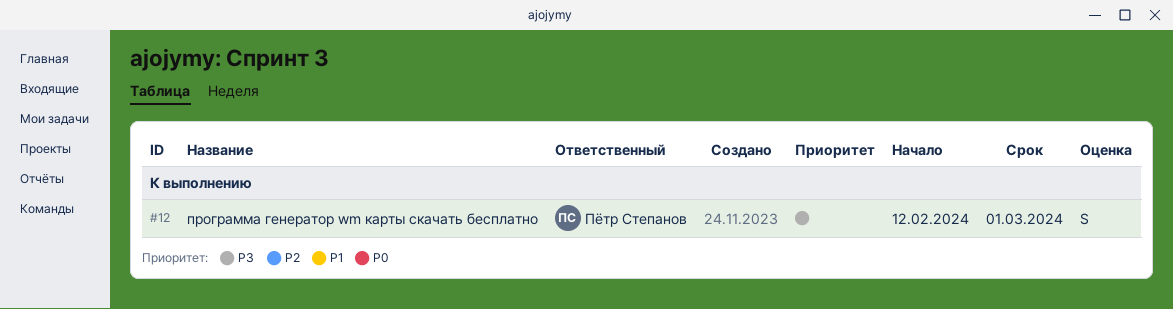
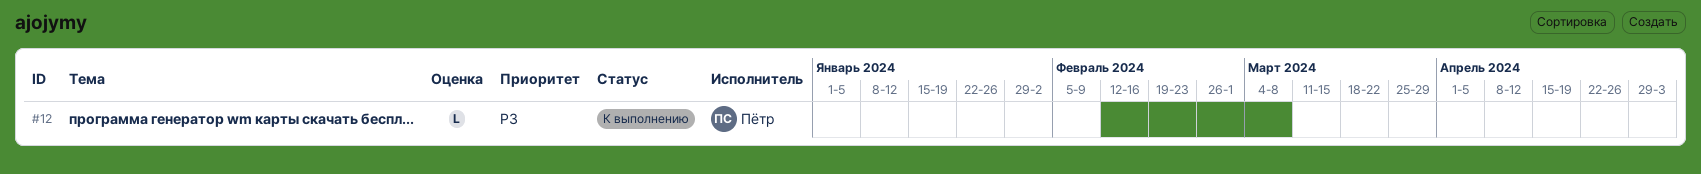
#12, estimate: S -> L
#12, due: Mar 1 -> Mar 8

